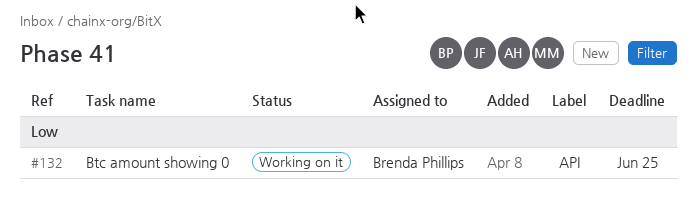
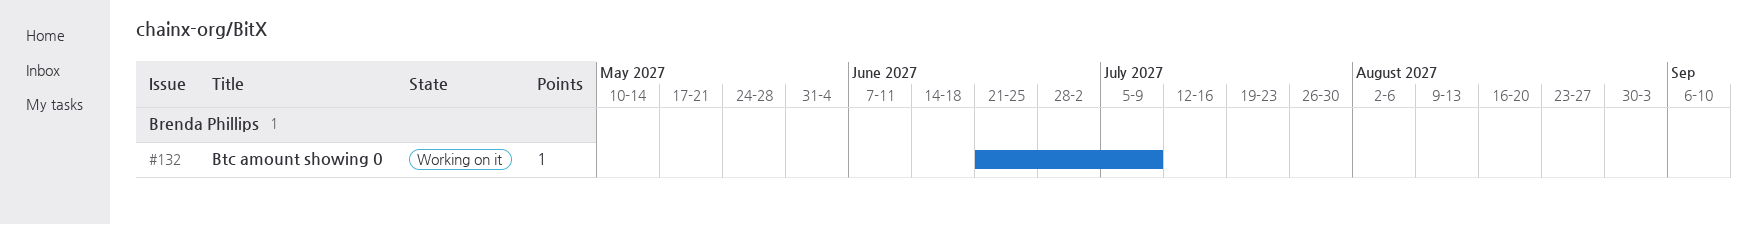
#132, due: Jun 25 -> Jul 9

